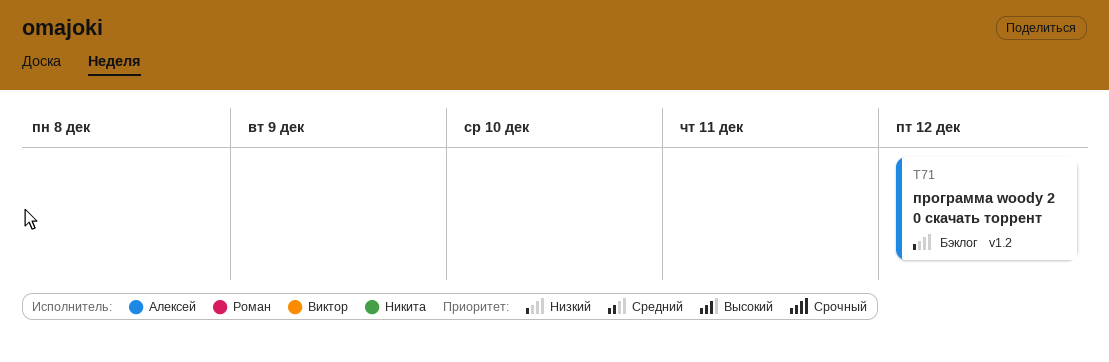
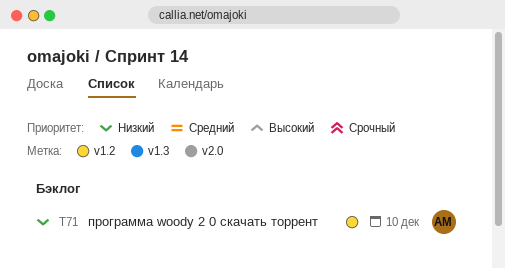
T71, due: Dec 12 -> Dec 10

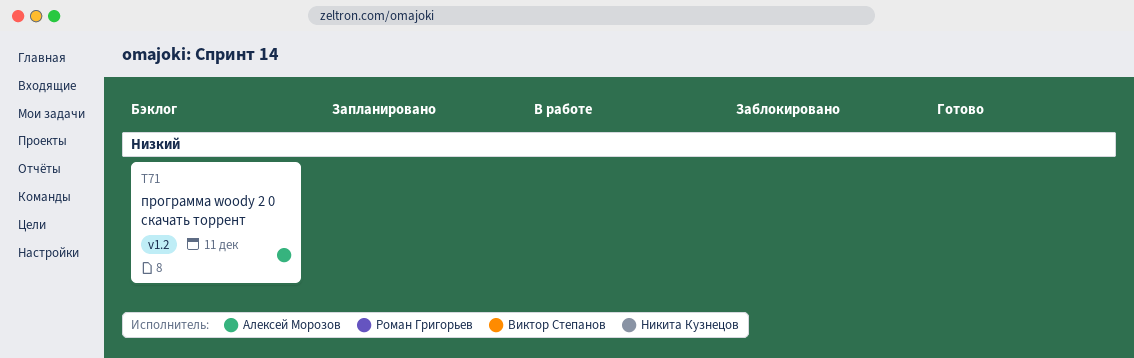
T71, due: Dec 10 -> Dec 11

